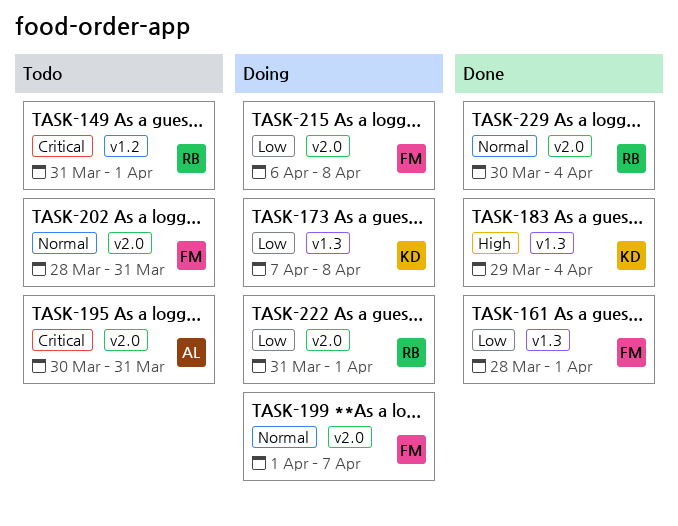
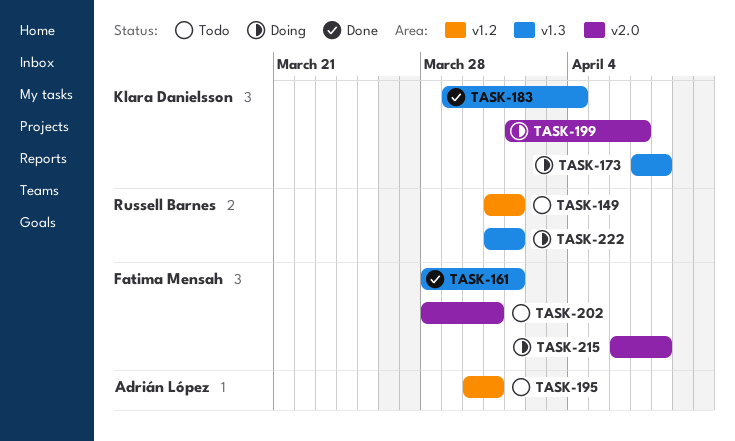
TASK-195, label: v2.0 -> v1.2
TASK-199, owner: Fatima Mensah -> Klara Danielsson
TASK-222, label: v2.0 -> v1.3
TASK-229: present -> none

